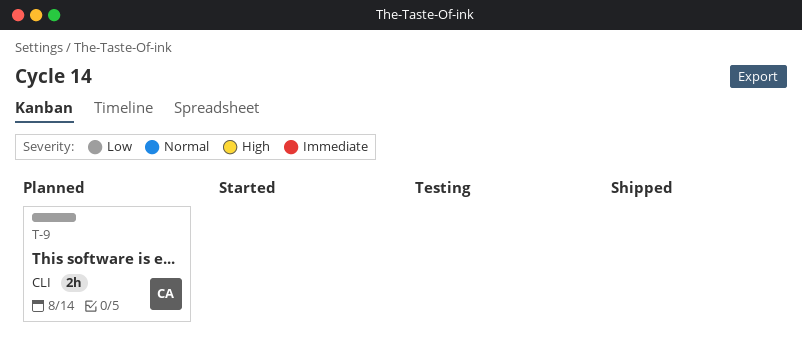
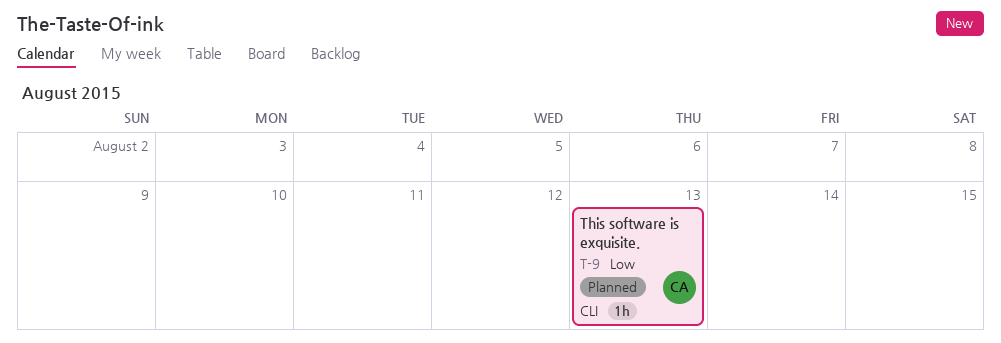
T-9, estimate: 2h -> 1h
T-9, due: Aug 14 -> Aug 13

